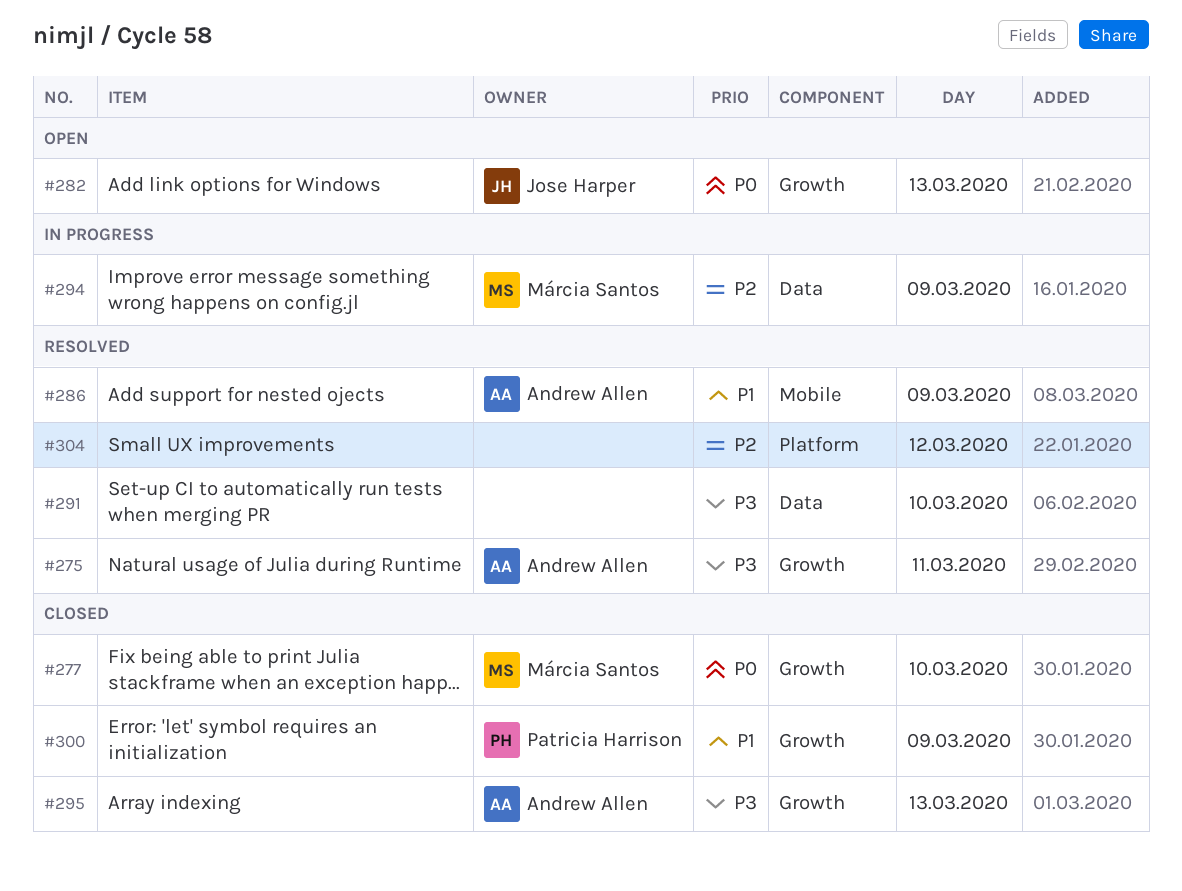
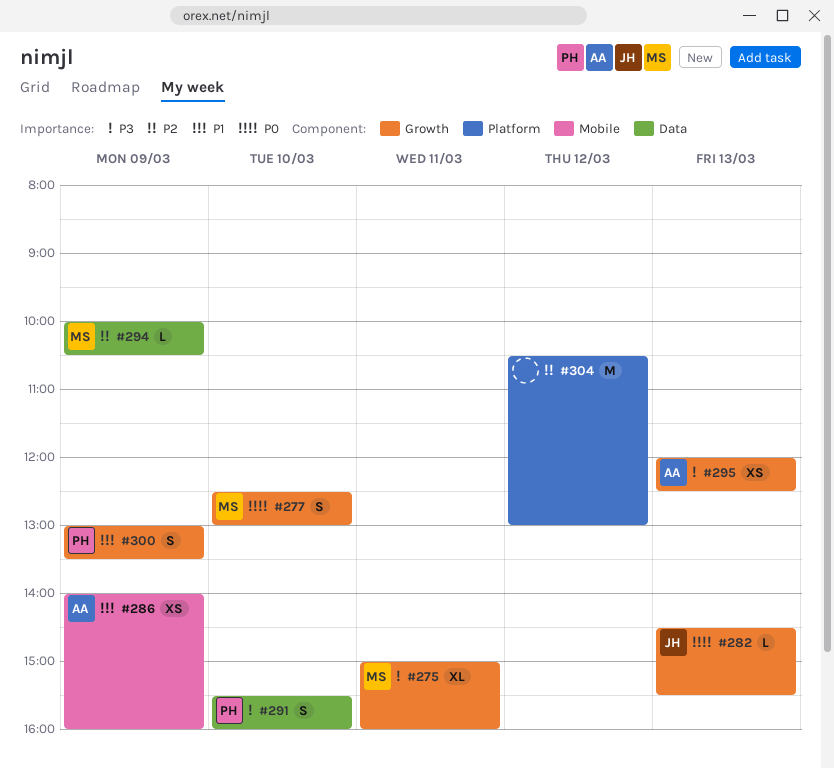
#275, owner: Andrew Allen -> Márcia Santos
#291, owner: none -> Patricia Harrison

